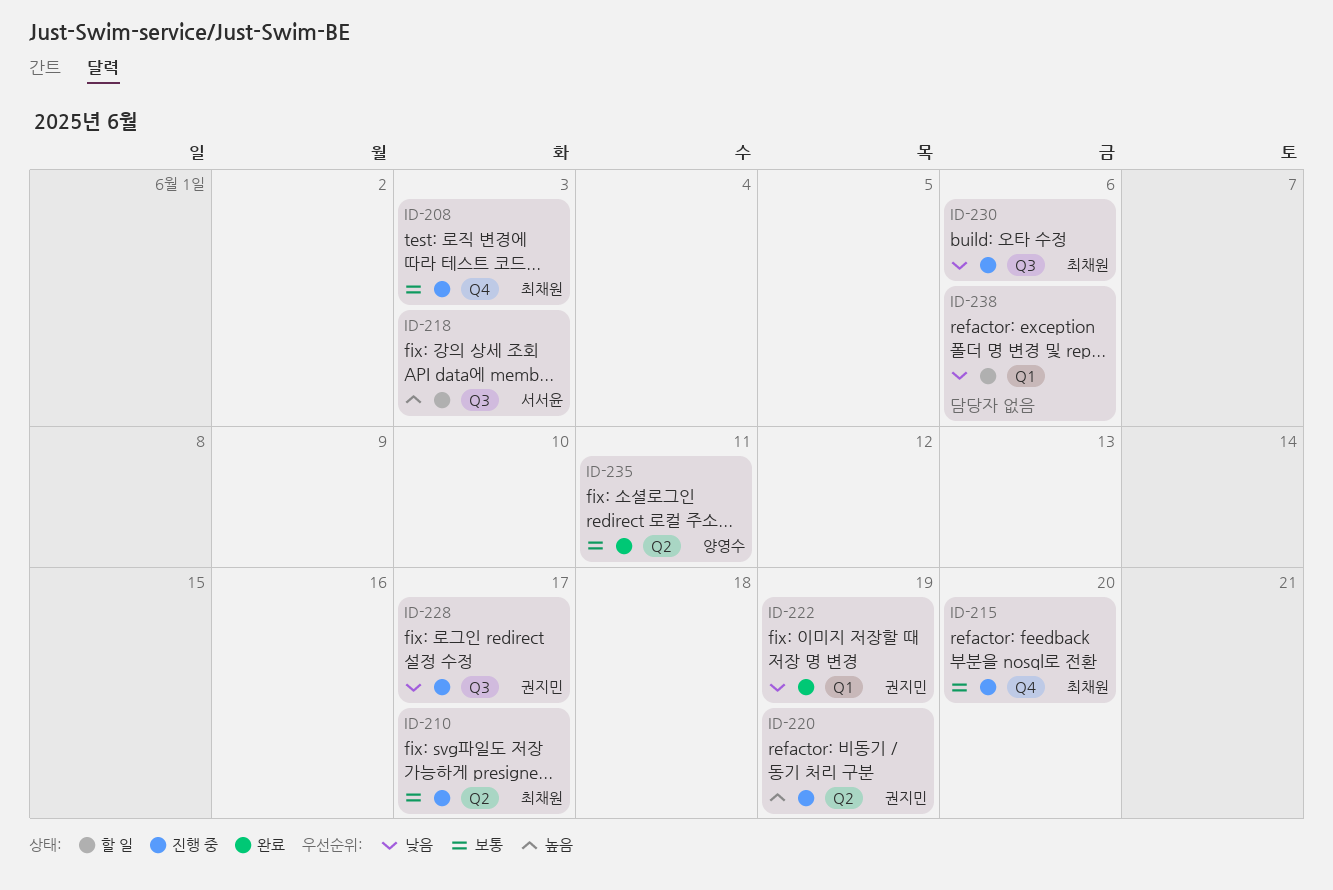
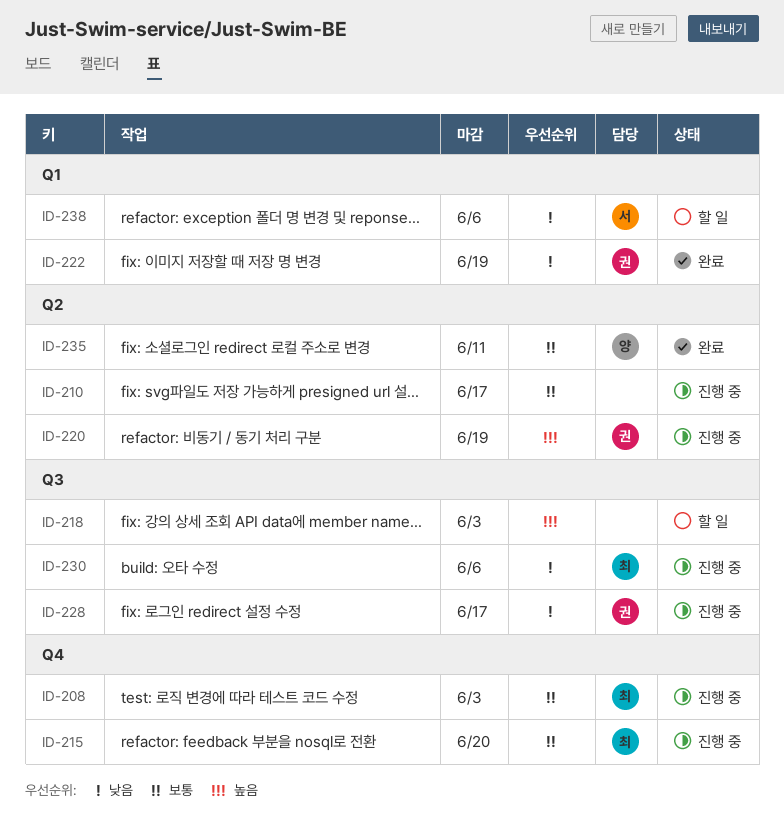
ID-210, owner: 최채원 -> none
ID-218, owner: 서서윤 -> none
ID-238, owner: none -> 서서윤

